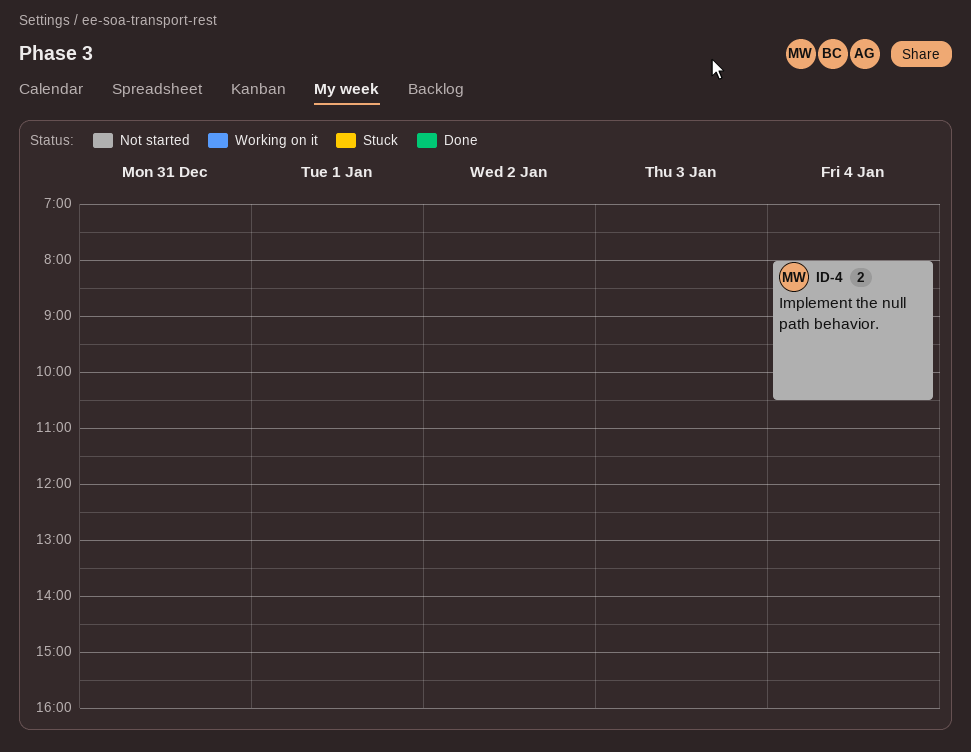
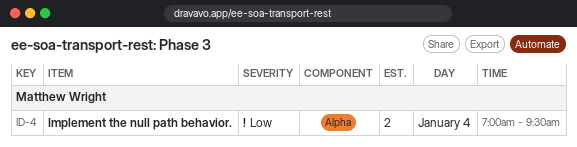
ID-4, begins: 08:00 -> 07:00
ID-4, ends: 10:30 -> 09:30

